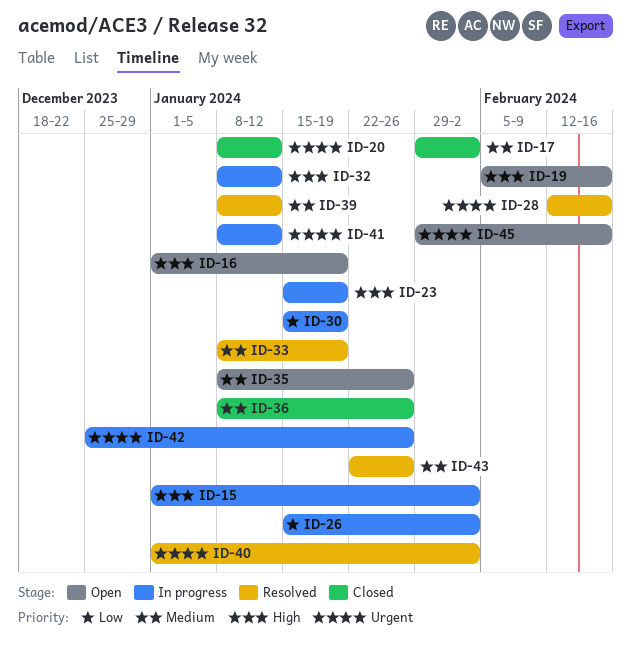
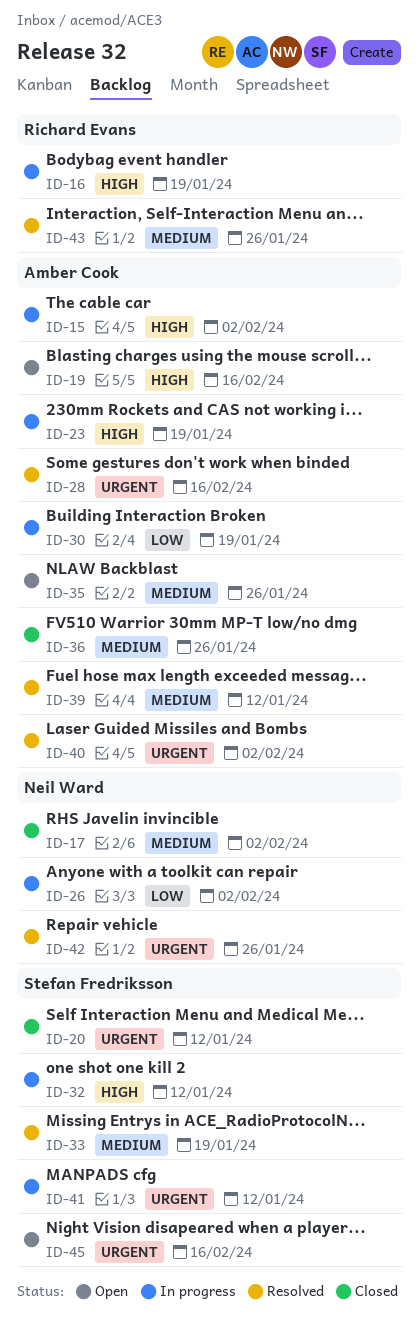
ID-16, status: Open -> In progress
ID-42, status: In progress -> Resolved

